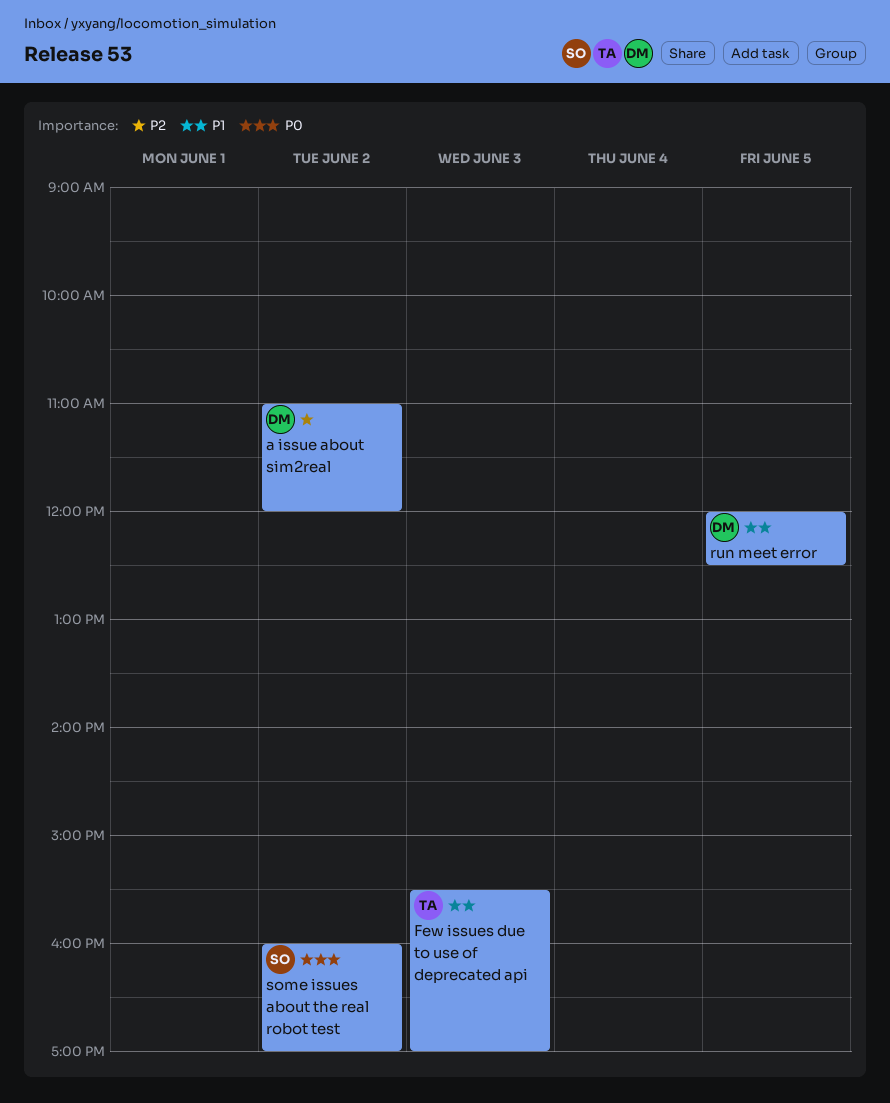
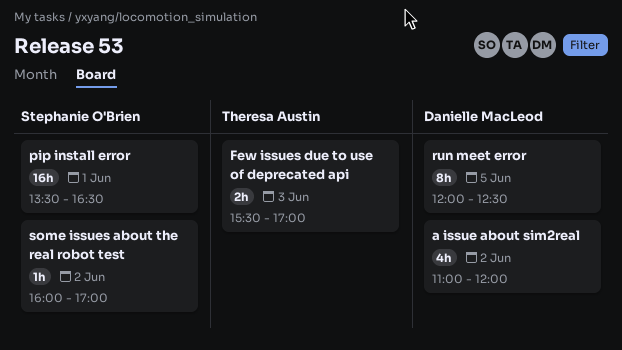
pip install error: none -> present

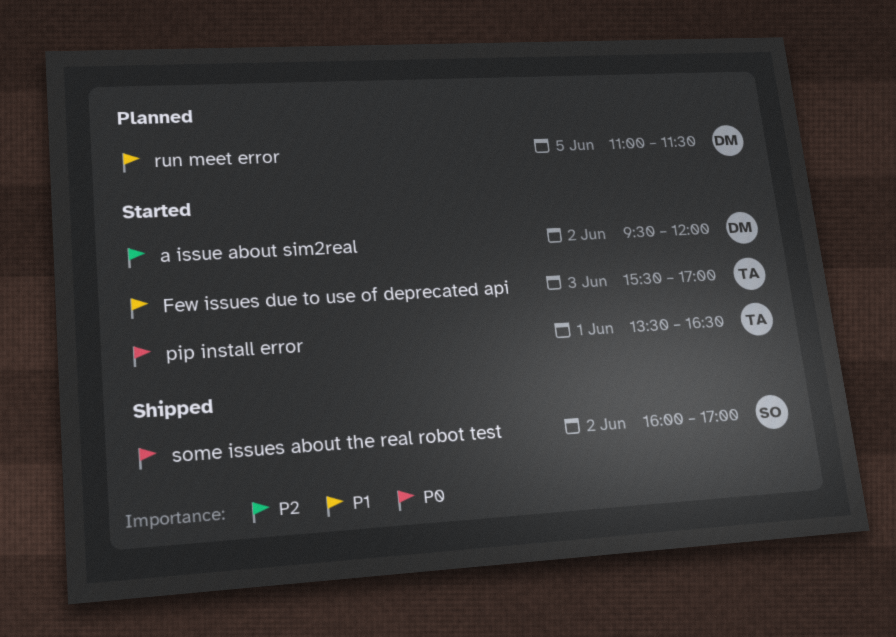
a issue about sim2real, begins: 11:00 -> 09:30
pip install error, owner: Stephanie O'Brien -> Theresa Austin
run meet error, begins: 12:00 -> 11:00
run meet error, ends: 12:30 -> 11:30

